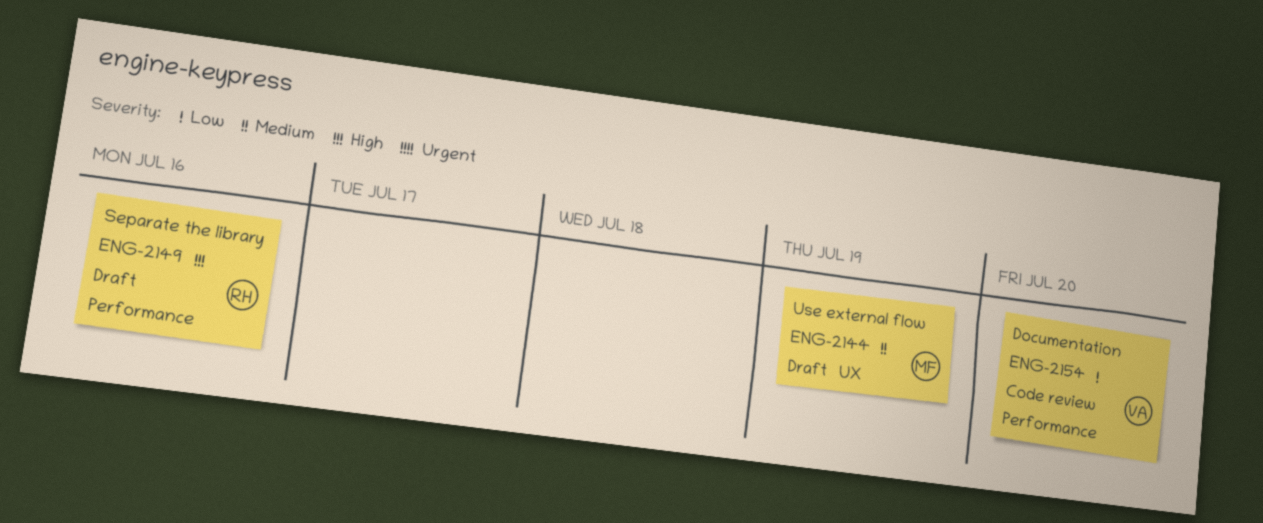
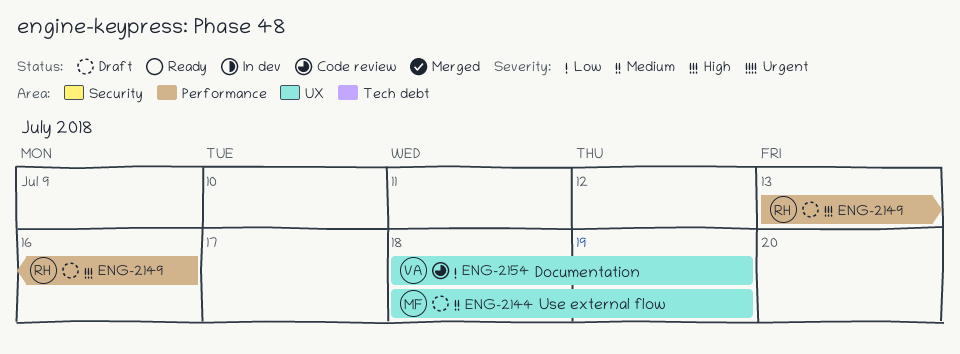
ENG-2154, label: Performance -> UX
ENG-2154, due: Jul 20 -> Jul 19

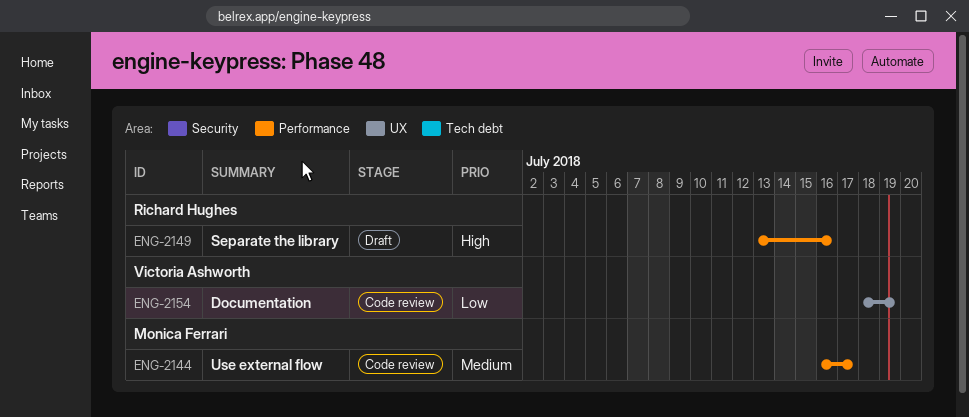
ENG-2144, status: Draft -> Code review
ENG-2144, label: UX -> Performance
ENG-2144, start: Jul 18 -> Jul 16
ENG-2144, due: Jul 19 -> Jul 17

